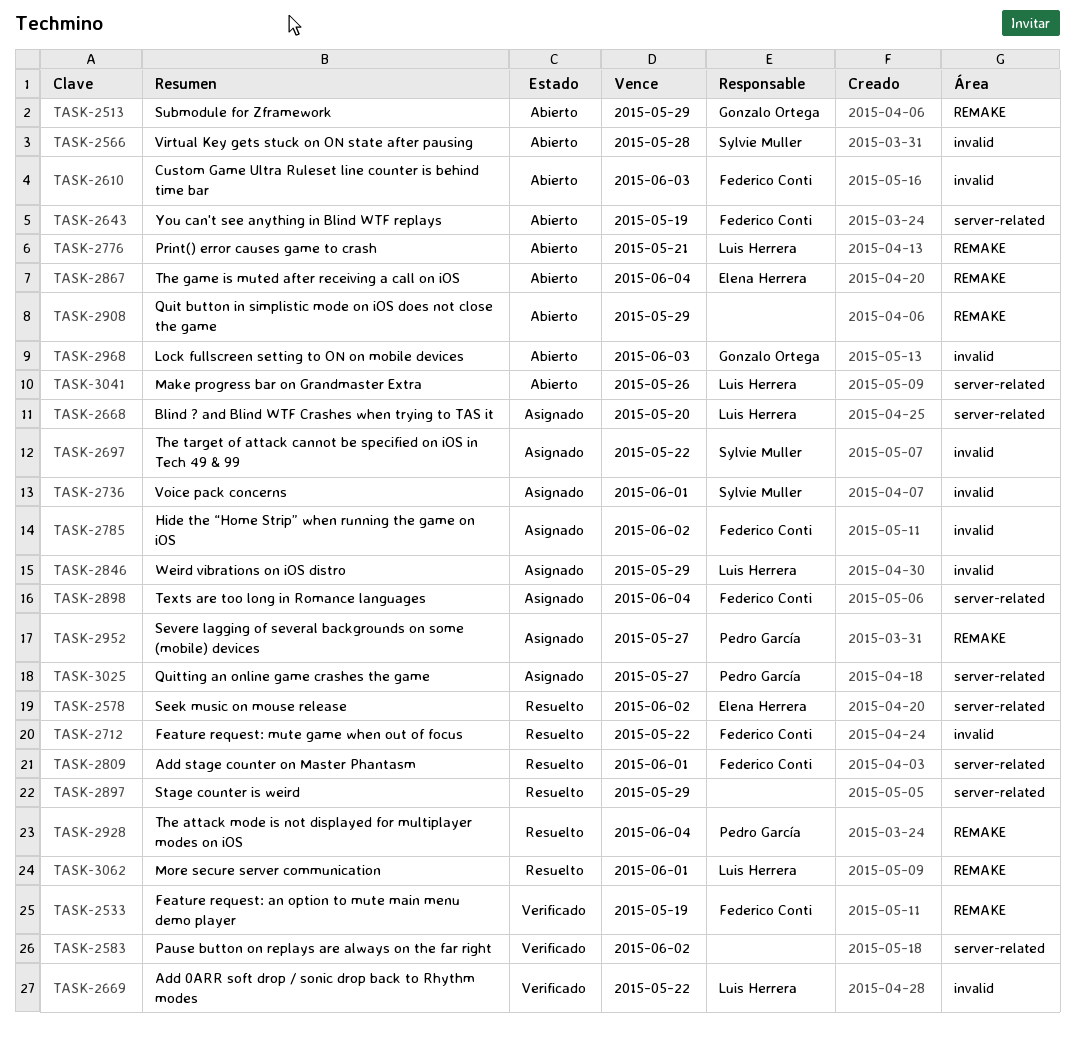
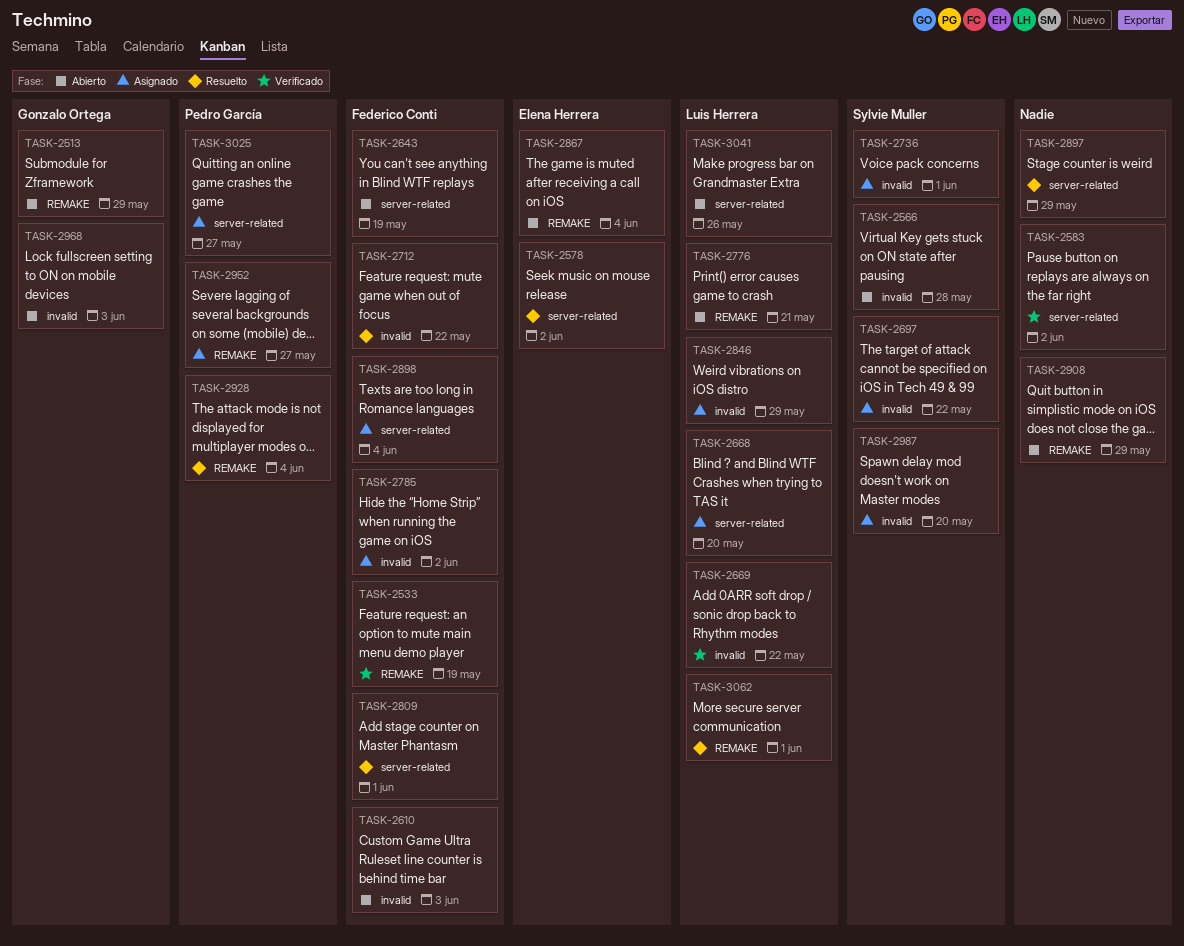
TASK-2987: none -> present

